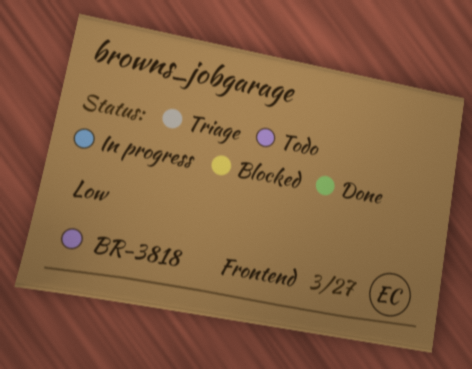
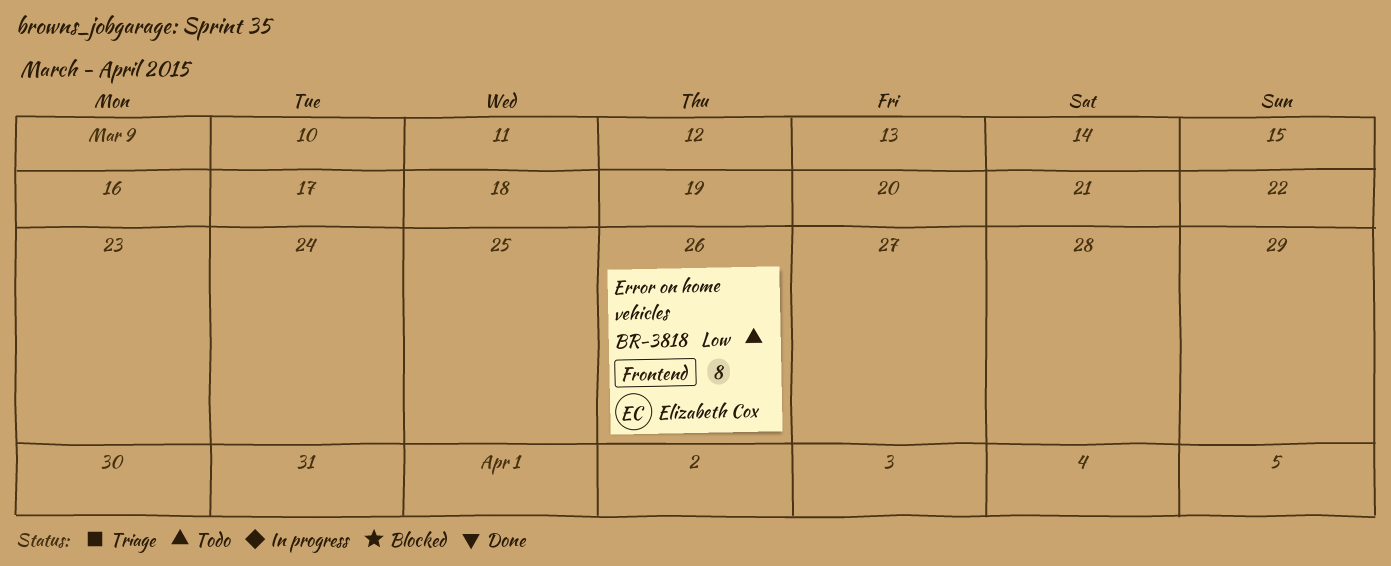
BR-3818, due: Mar 27 -> Mar 26

